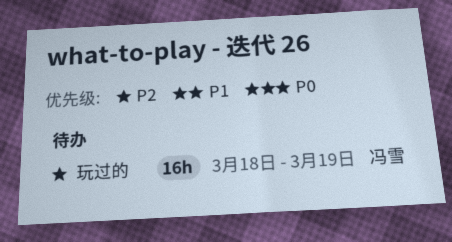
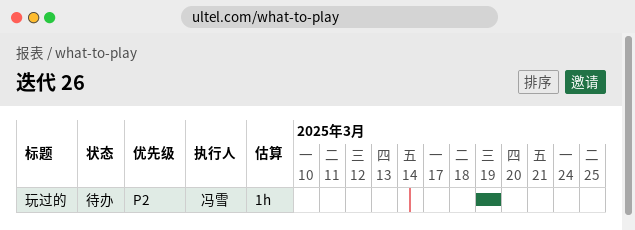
玩过的, estimate: 16h -> 1h
玩过的, start: Mar 18 -> Mar 19

